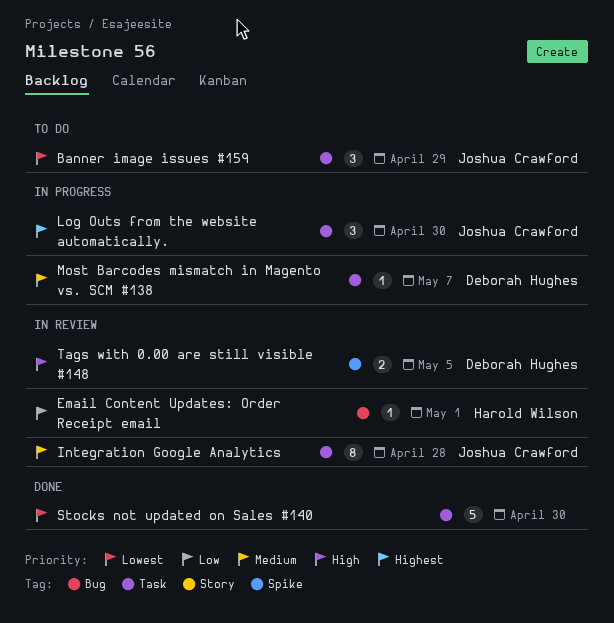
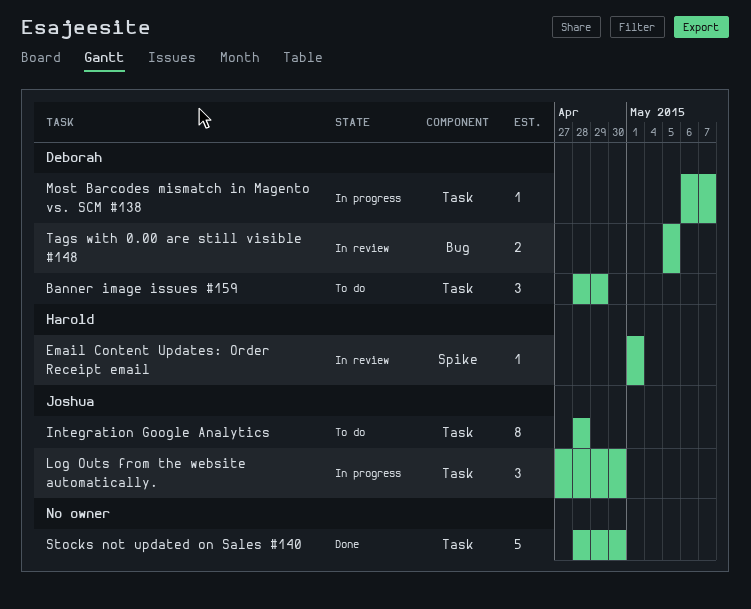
Banner image issues #159, owner: Joshua Crawford -> Deborah Hughes
Email Content Updates: Order Receipt email, label: Bug -> Spike
Integration Google Analytics, status: In review -> To do
Tags with 0.00 are still visible #148, label: Spike -> Bug

